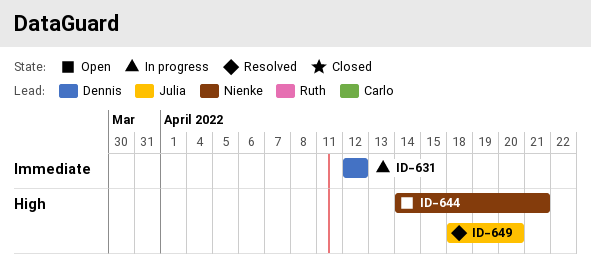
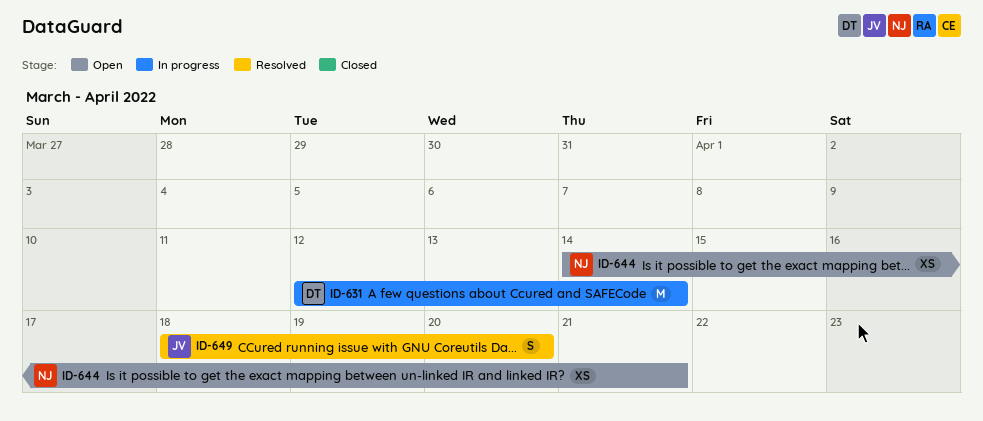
ID-631, due: Apr 12 -> Apr 14

